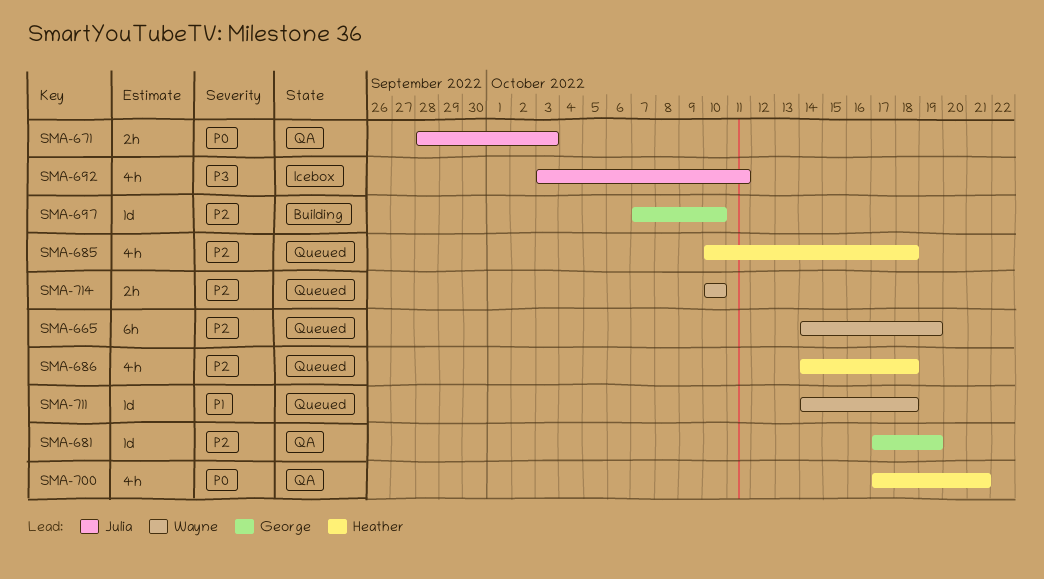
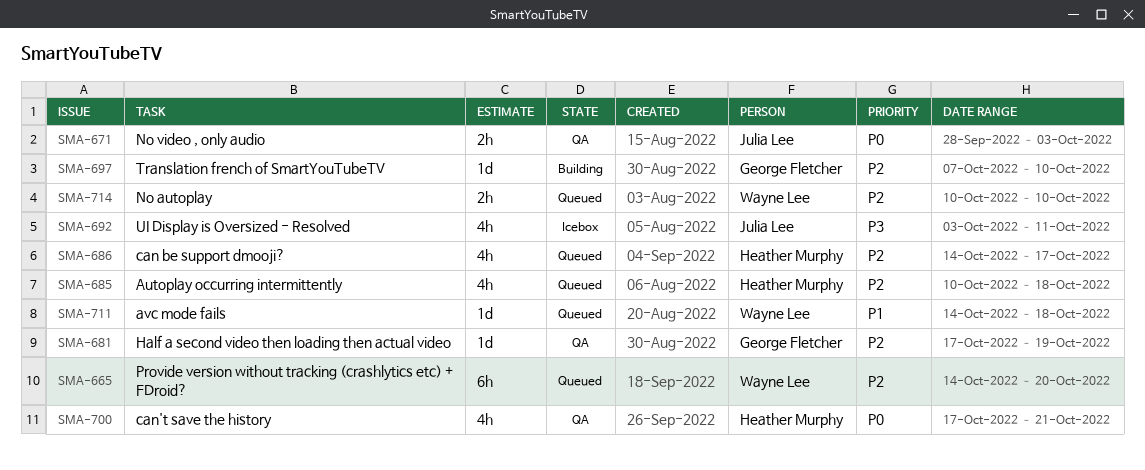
SMA-665, due: Oct 19 -> Oct 20
SMA-686, due: Oct 18 -> Oct 17

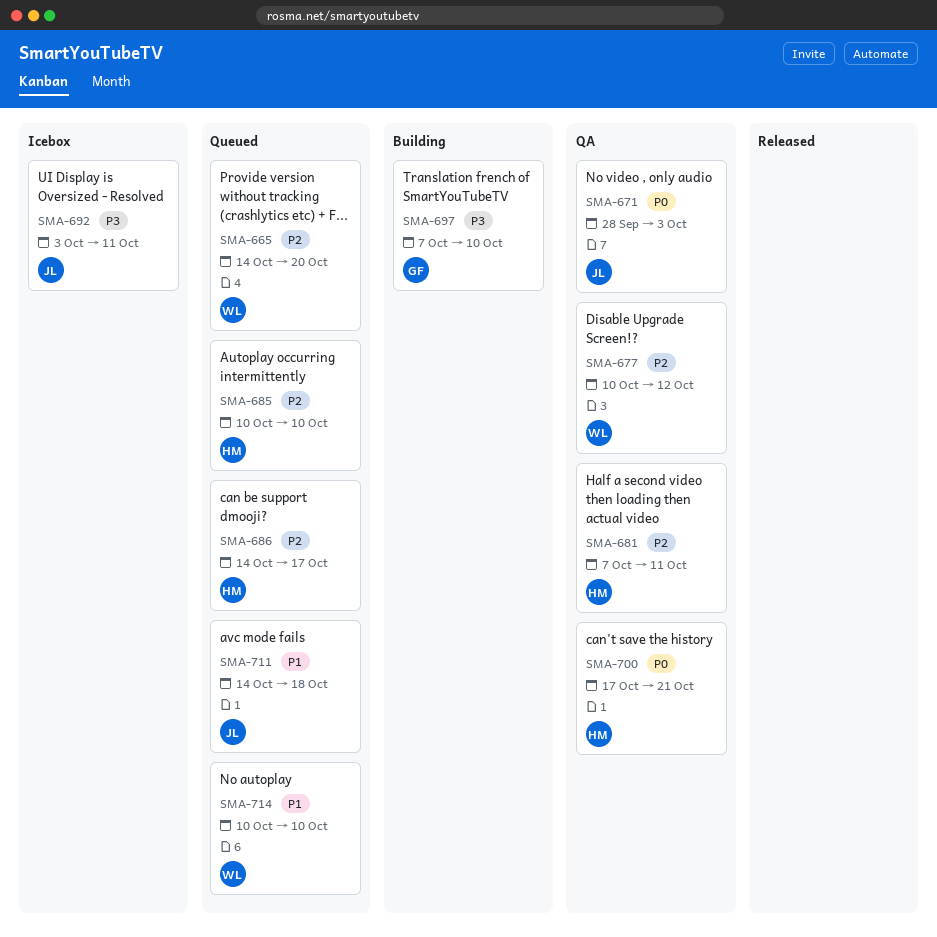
SMA-677: none -> present
SMA-681, owner: George Fletcher -> Heather Murphy
SMA-681, start: Oct 17 -> Oct 7
SMA-681, due: Oct 19 -> Oct 11
SMA-685, due: Oct 18 -> Oct 10
SMA-697, priority: P2 -> P3
SMA-711, owner: Wayne Lee -> Julia Lee
SMA-714, priority: P2 -> P1

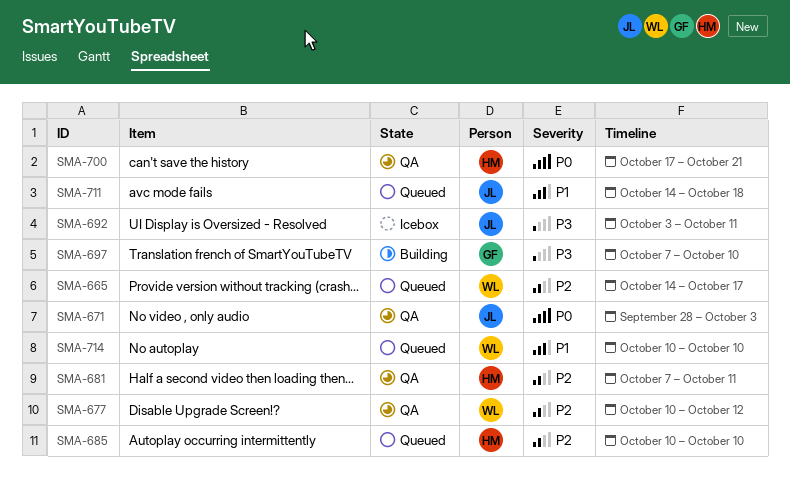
SMA-665, due: Oct 20 -> Oct 17
SMA-686: present -> none

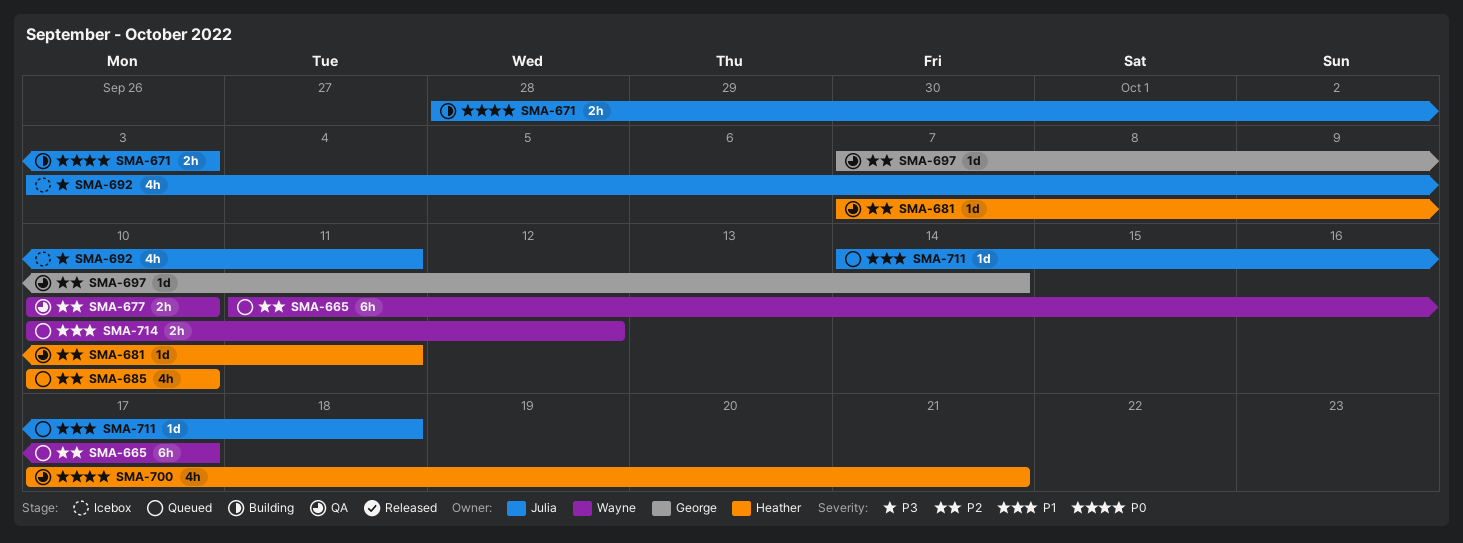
SMA-665, start: Oct 14 -> Oct 11
SMA-671, status: QA -> Building
SMA-677, due: Oct 12 -> Oct 10
SMA-697, status: Building -> QA
SMA-697, priority: P3 -> P2
SMA-697, due: Oct 10 -> Oct 14
SMA-714, due: Oct 10 -> Oct 12

